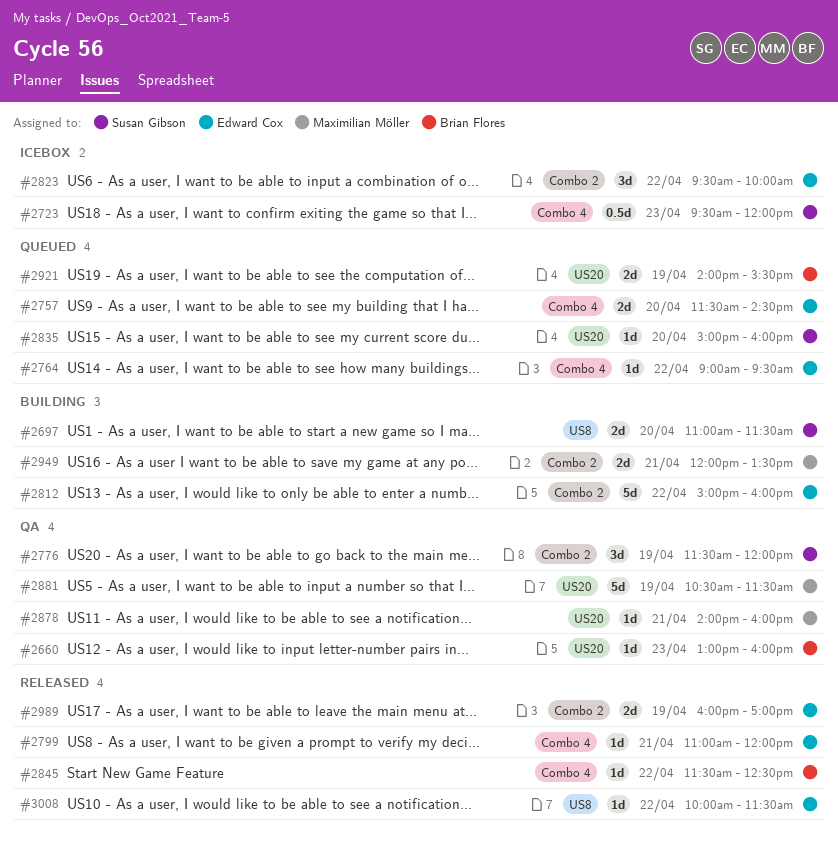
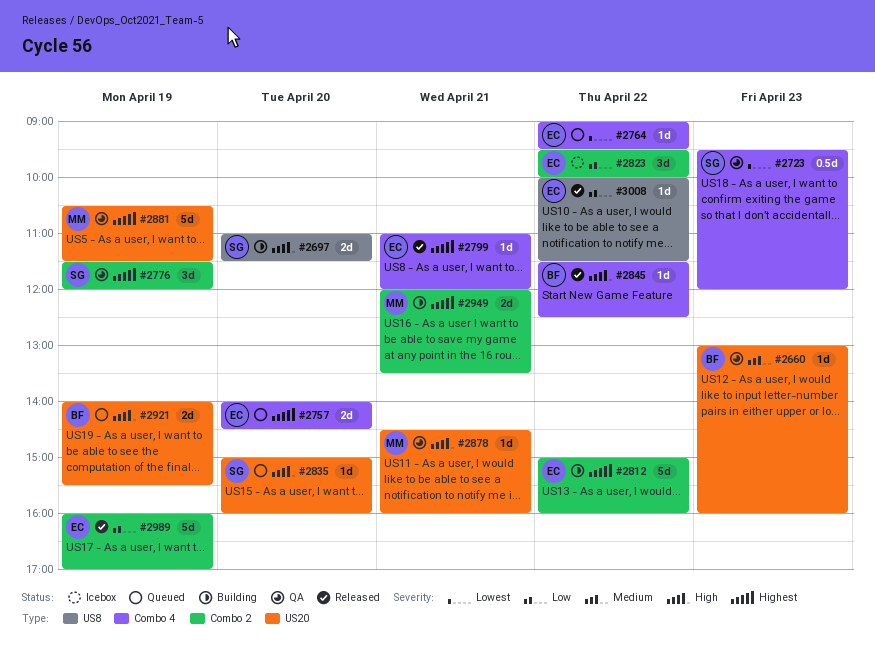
#2723, status: Icebox -> QA
#2757, begins: 11:30 -> 14:00
#2878, begins: 14:00 -> 14:30
#2989, estimate: 2d -> 5d

